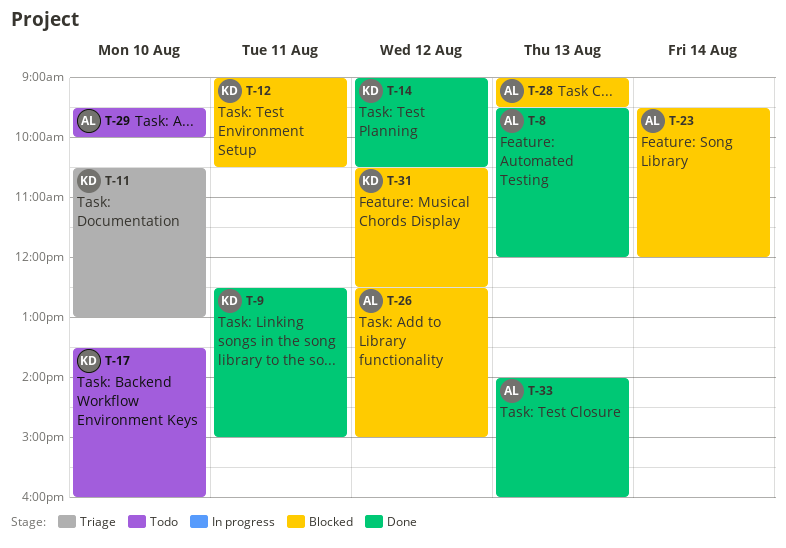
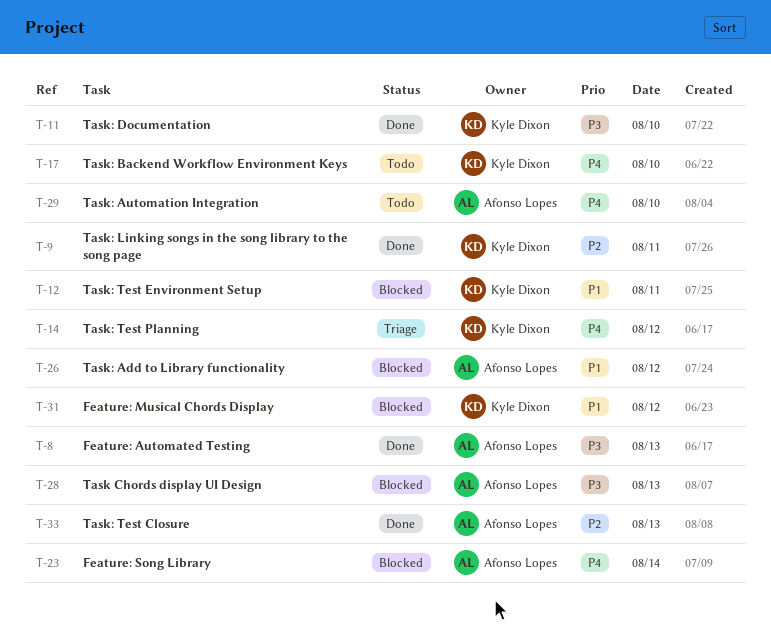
T-11, status: Triage -> Done
T-14, status: Done -> Triage

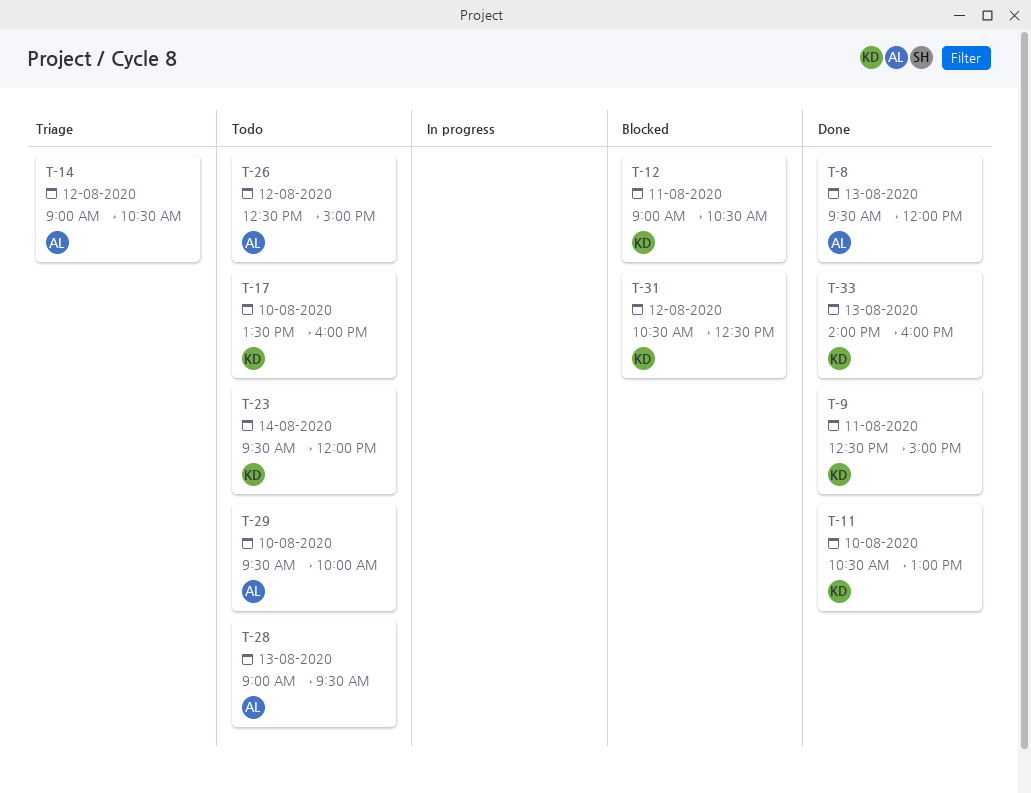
T-14, owner: Kyle Dixon -> Afonso Lopes
T-23, status: Blocked -> Todo
T-23, owner: Afonso Lopes -> Kyle Dixon
T-26, status: Blocked -> Todo
T-28, status: Blocked -> Todo
T-33, owner: Afonso Lopes -> Kyle Dixon

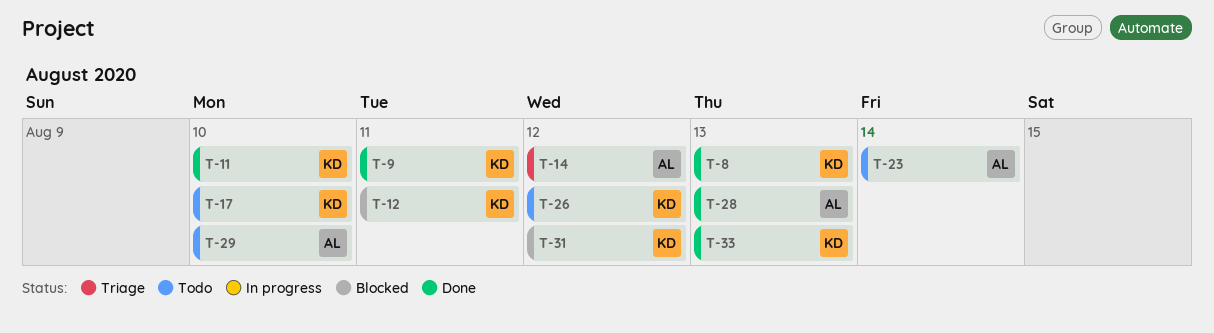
T-8, owner: AL -> KD
T-23, owner: KD -> AL
T-26, owner: AL -> KD
T-28, status: Todo -> Done

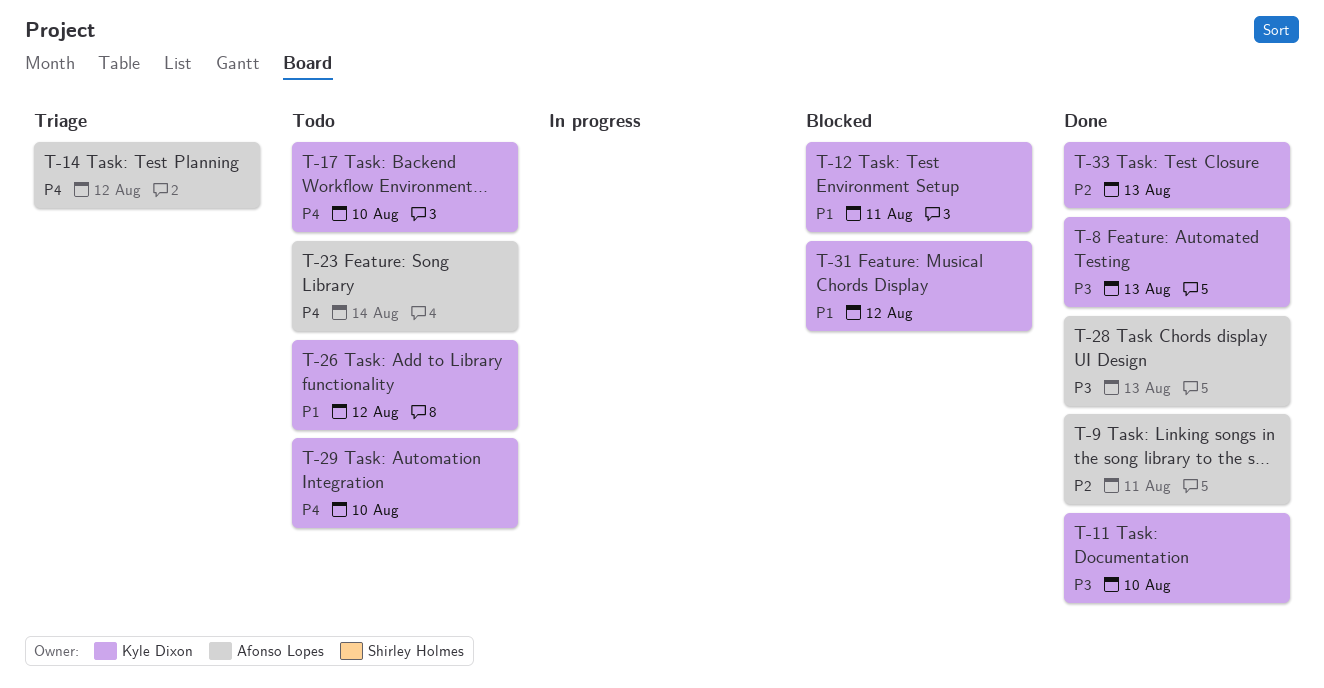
T-9, owner: Kyle Dixon -> Afonso Lopes
T-29, owner: Afonso Lopes -> Kyle Dixon

